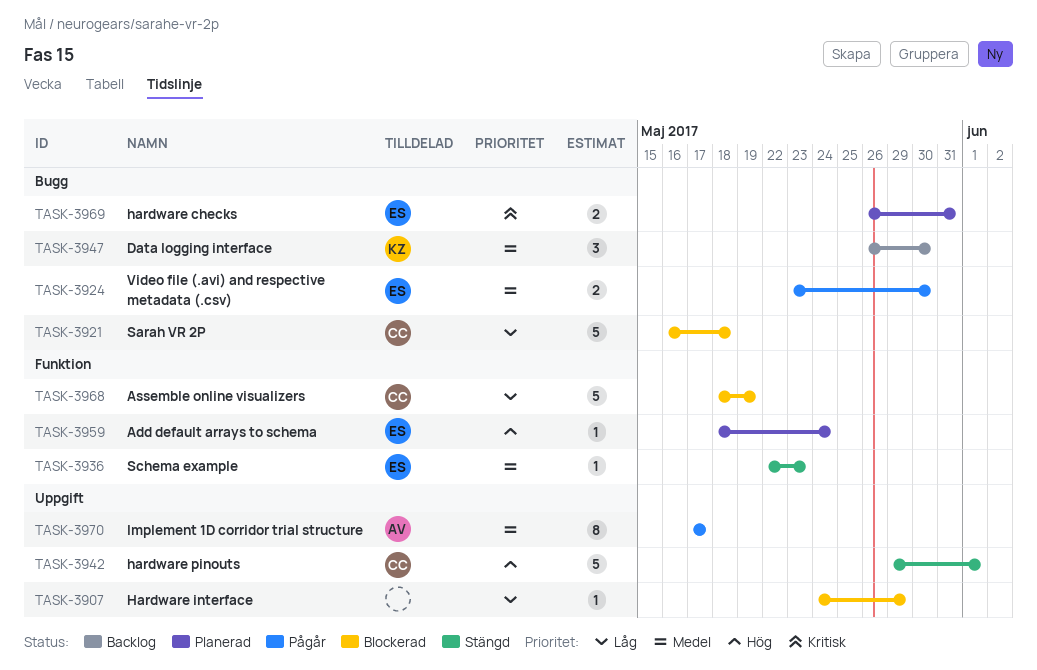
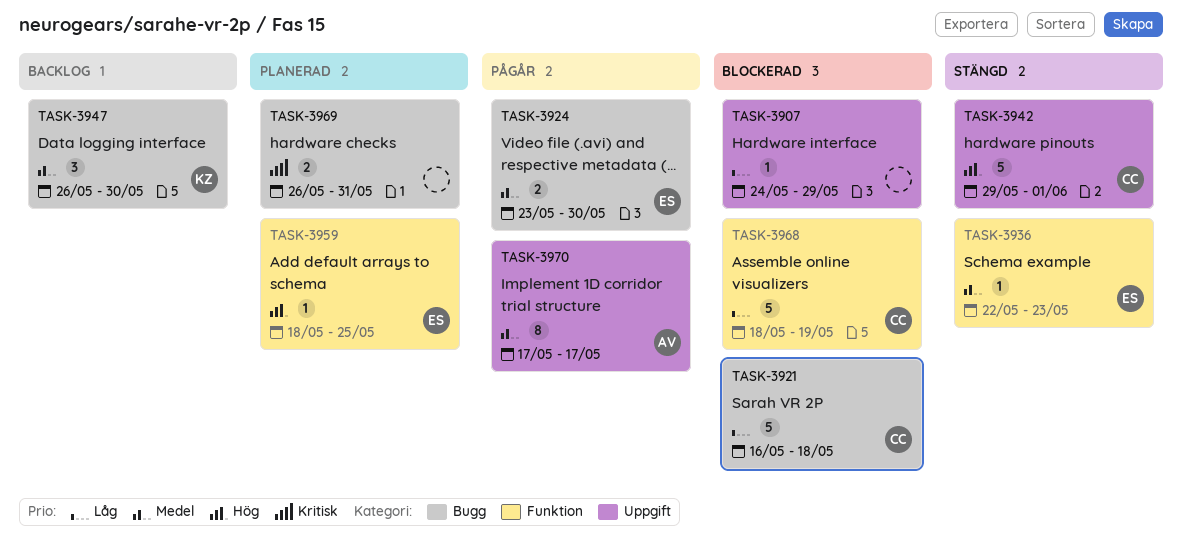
TASK-3959, due: May 24 -> May 25
TASK-3969, owner: ES -> none

